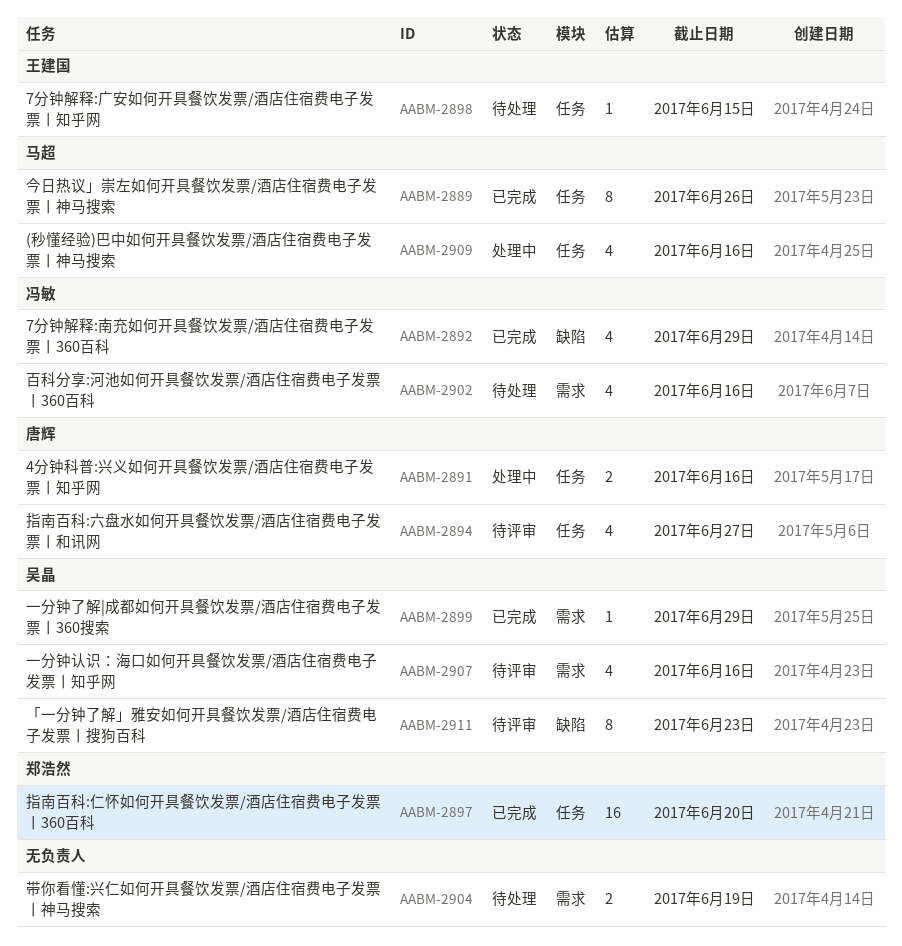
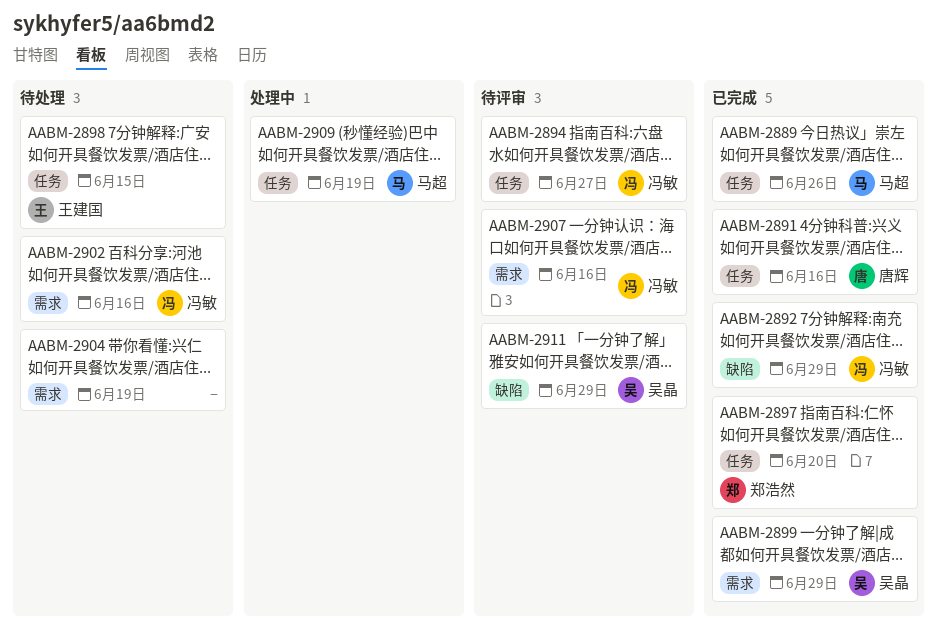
AABM-2891, status: 处理中 -> 已完成
AABM-2894, owner: 唐辉 -> 冯敏
AABM-2907, owner: 吴晶 -> 冯敏
AABM-2909, due: Jun 16 -> Jun 19
AABM-2911, due: Jun 23 -> Jun 29

